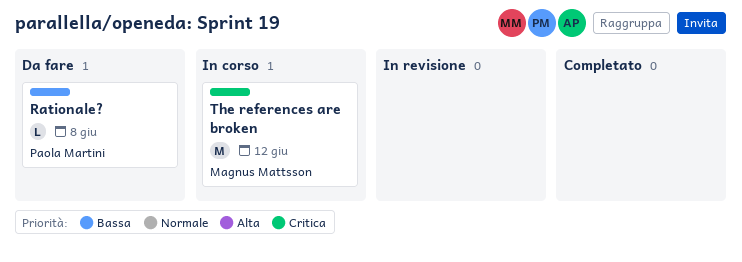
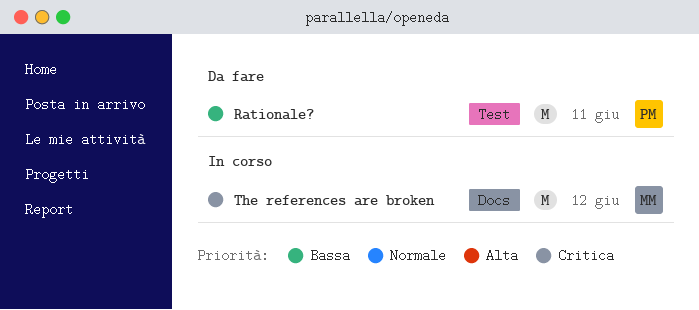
Rationale?, estimate: L -> M
Rationale?, due: Jun 8 -> Jun 11

